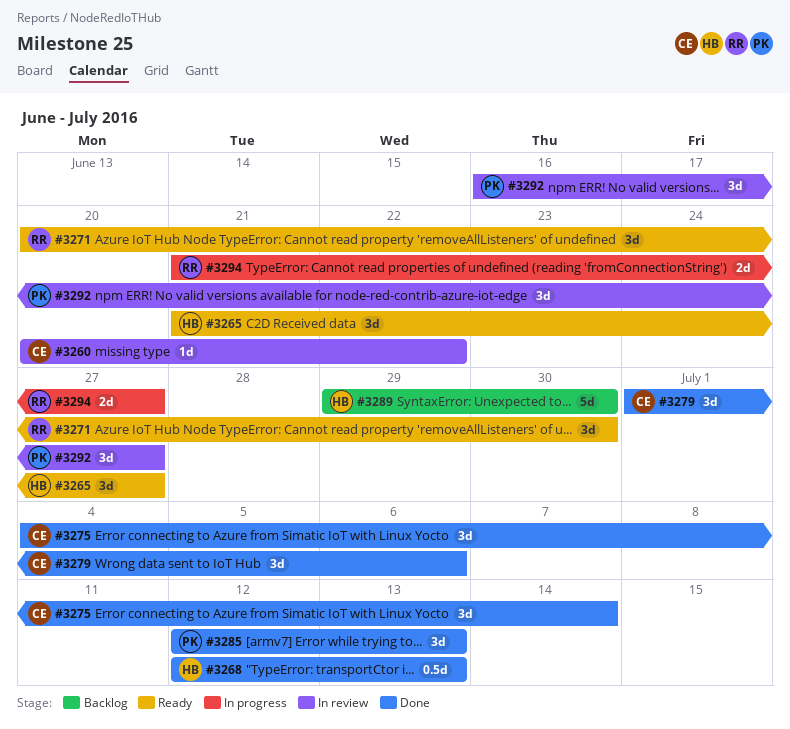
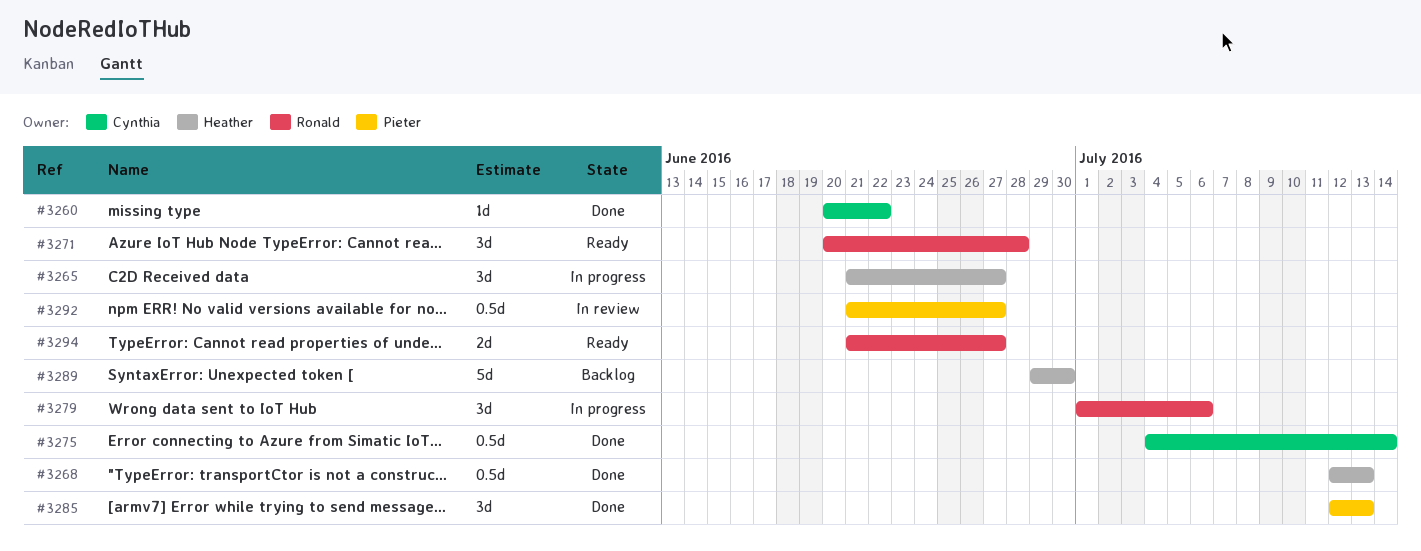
#3260, status: In review -> Done
#3265, status: Ready -> In progress
#3271, due: Jun 30 -> Jun 28
#3275, estimate: 3d -> 0.5d
#3279, status: Done -> In progress
#3279, owner: Cynthia -> Ronald
#3292, estimate: 3d -> 0.5d
#3292, start: Jun 16 -> Jun 21
#3294, status: In progress -> Ready

